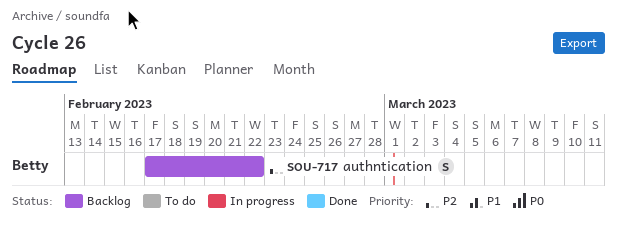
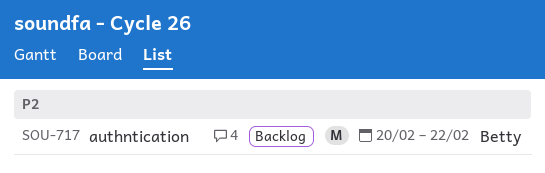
SOU-717, estimate: S -> M
SOU-717, start: Feb 17 -> Feb 20

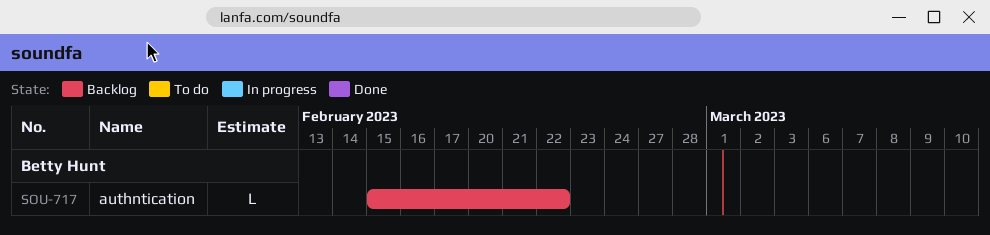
SOU-717, estimate: M -> L
SOU-717, start: Feb 20 -> Feb 15

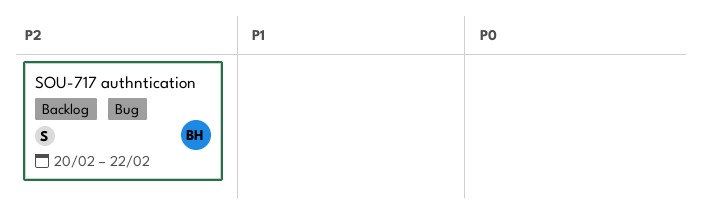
SOU-717, estimate: L -> S
SOU-717, start: Feb 15 -> Feb 20

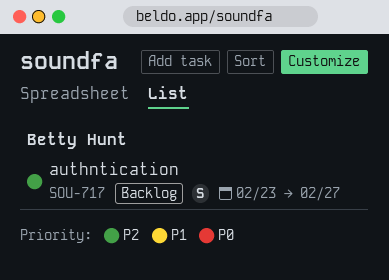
SOU-717, start: Feb 20 -> Feb 23
SOU-717, due: Feb 22 -> Feb 27

